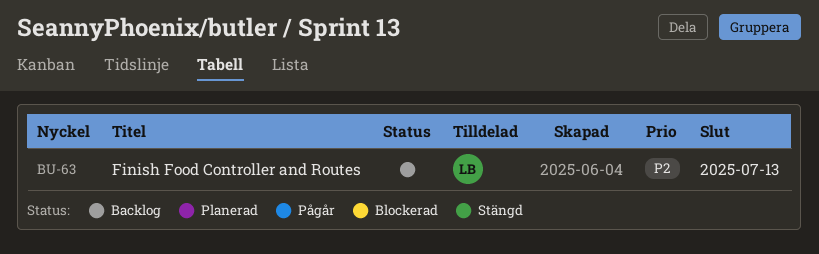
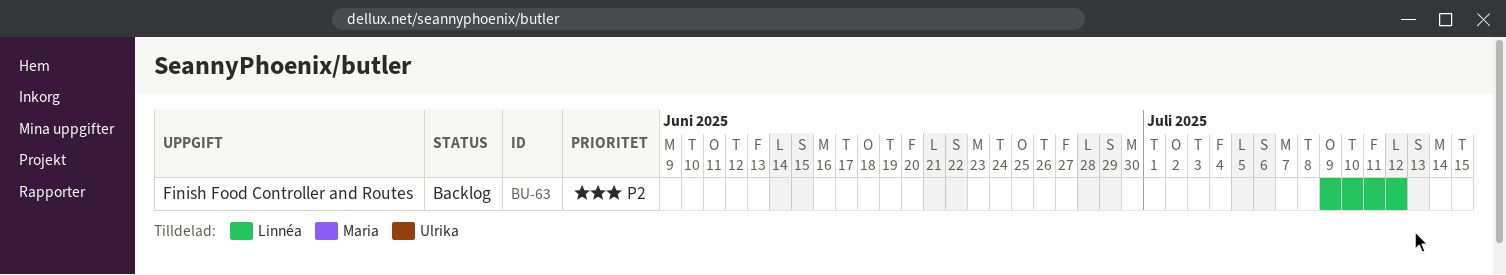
BU-63, due: Jul 13 -> Jul 12

